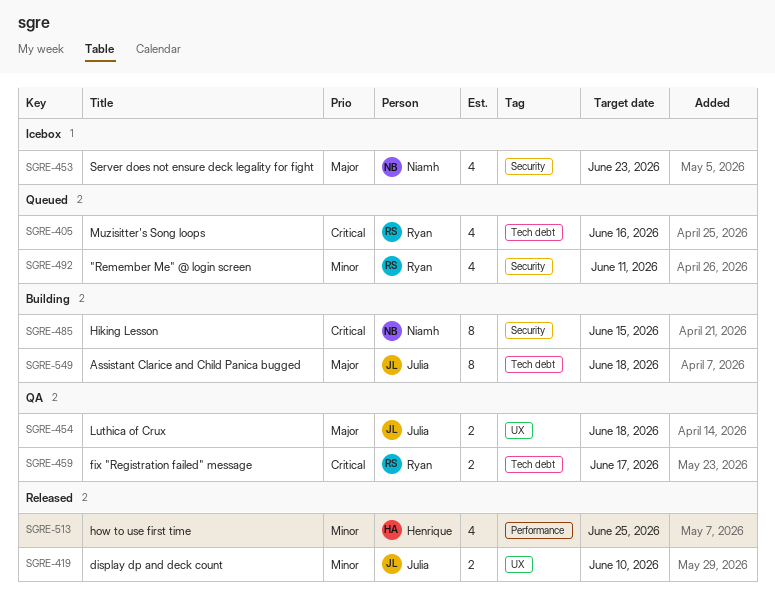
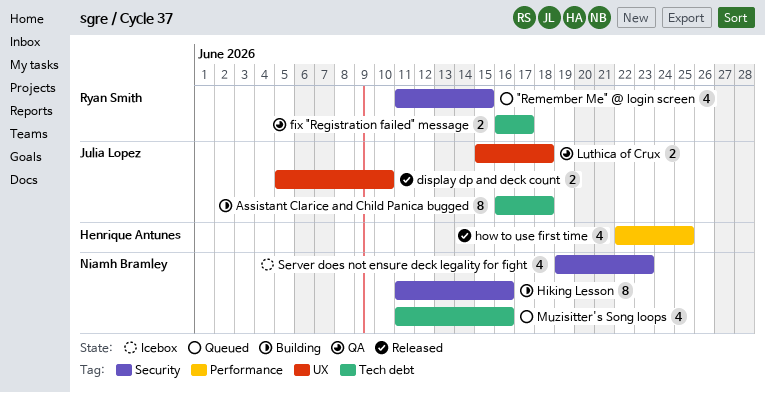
"Remember Me" @ login screen, due: Jun 11 -> Jun 15
Hiking Lesson, due: Jun 15 -> Jun 16
Muzisitter's Song loops, owner: Ryan Smith -> Niamh Bramley

